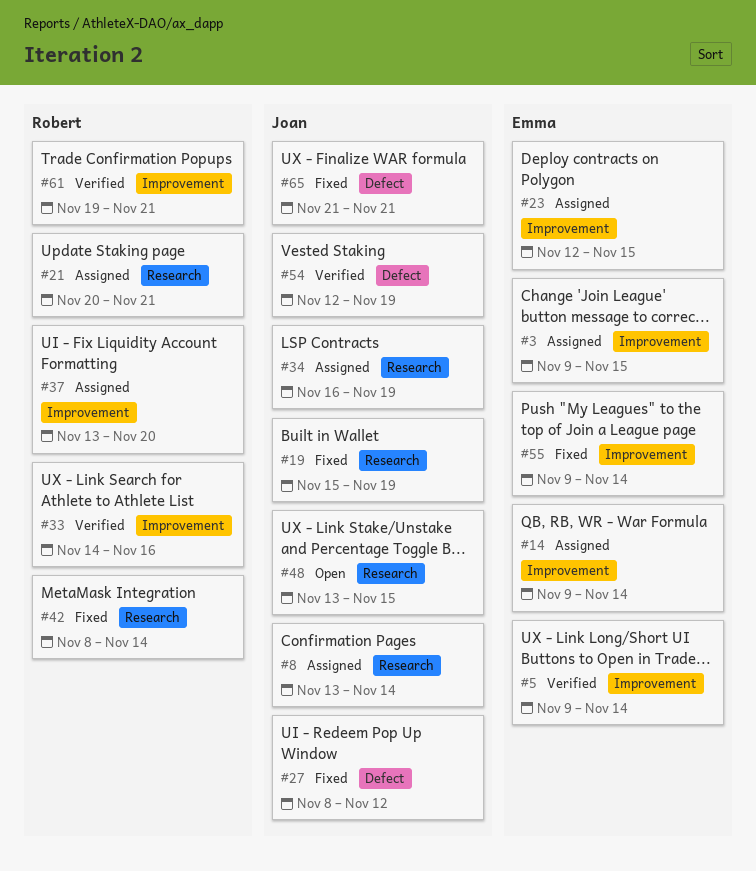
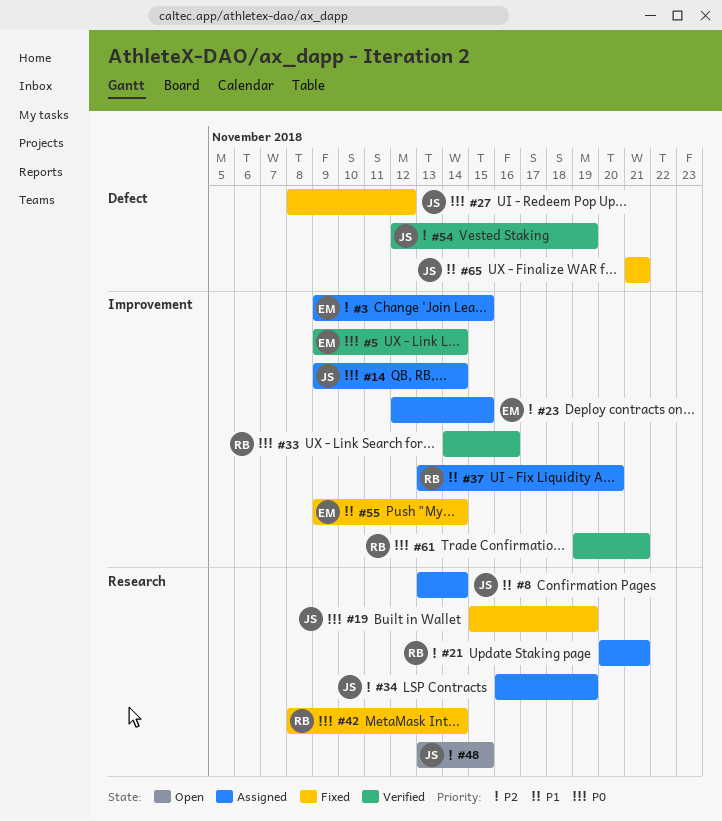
#14, owner: Emma -> Joan

